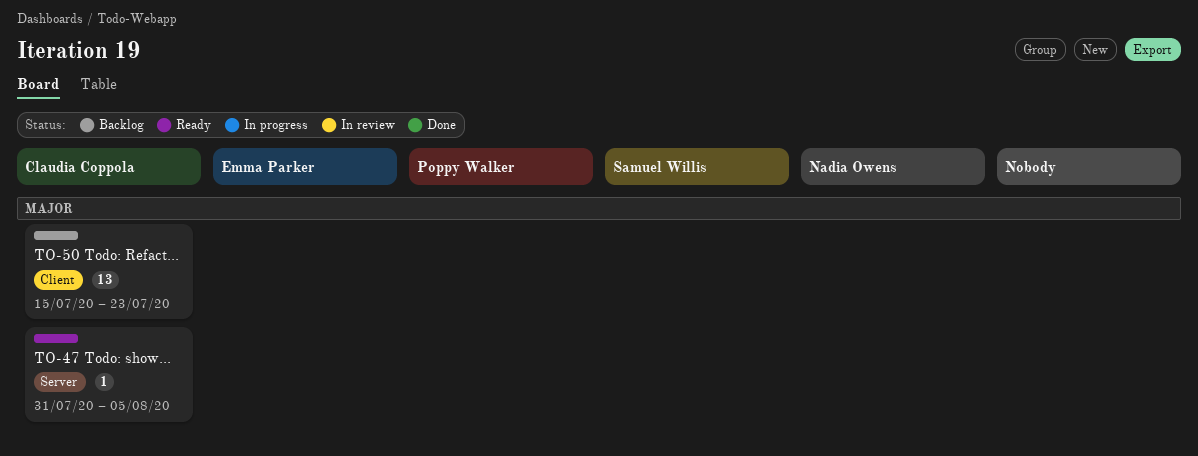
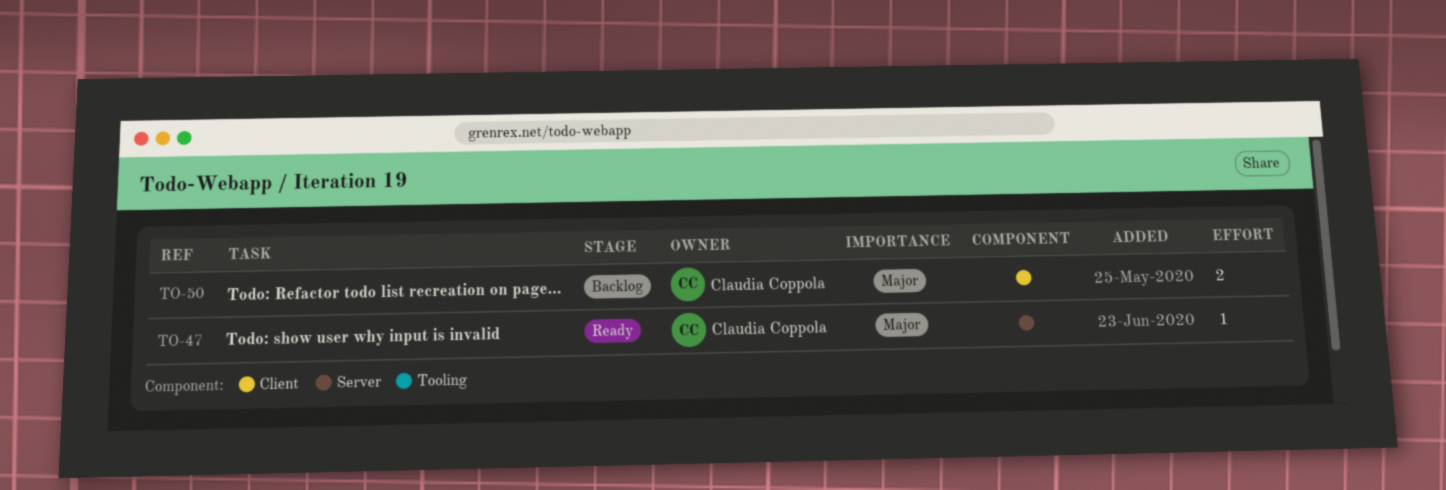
TO-50, estimate: 13 -> 2

